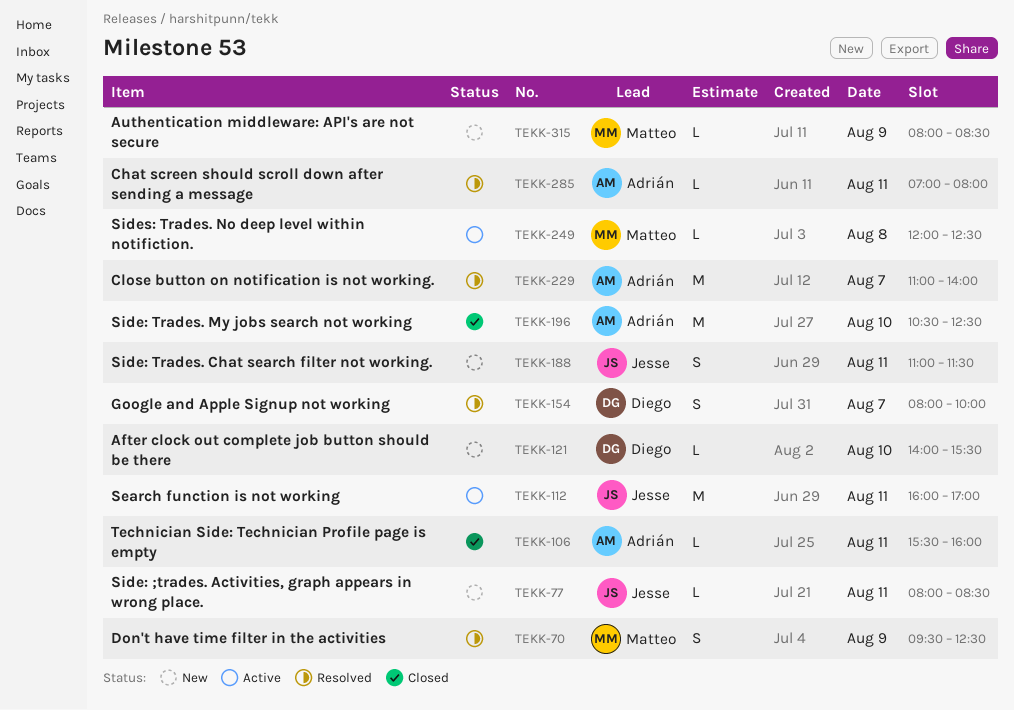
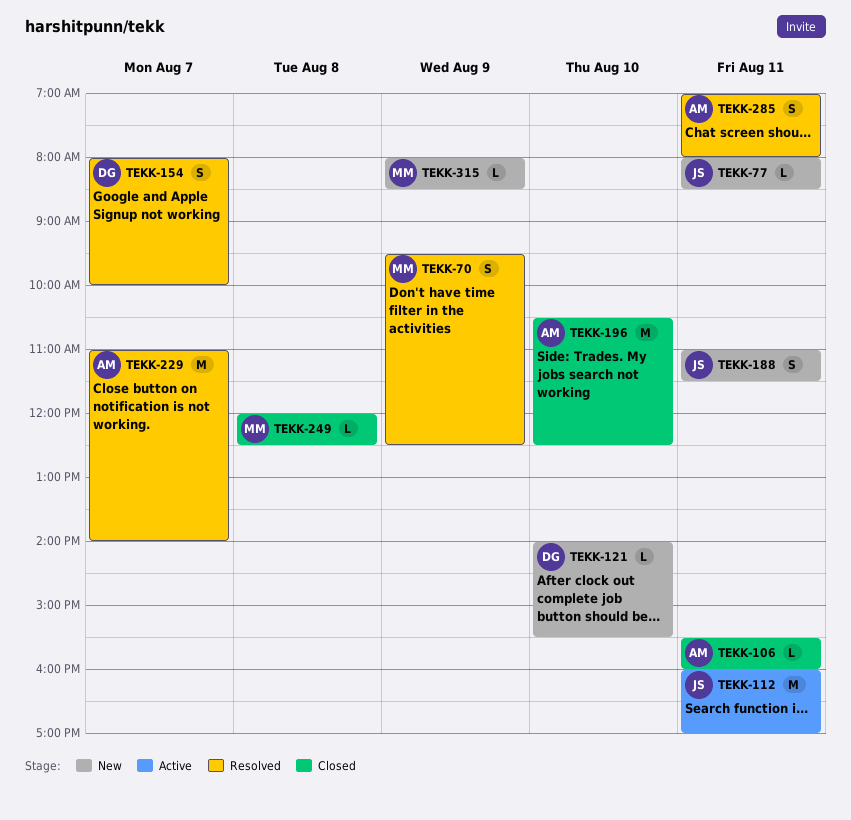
TEKK-249, status: Active -> Closed
TEKK-285, estimate: L -> S

